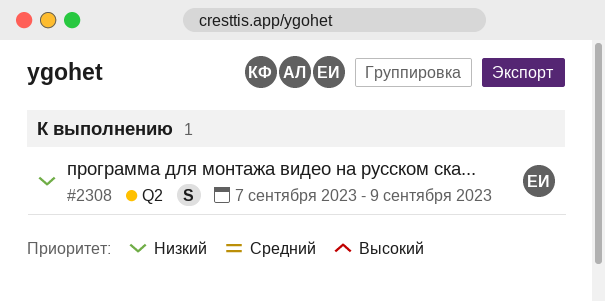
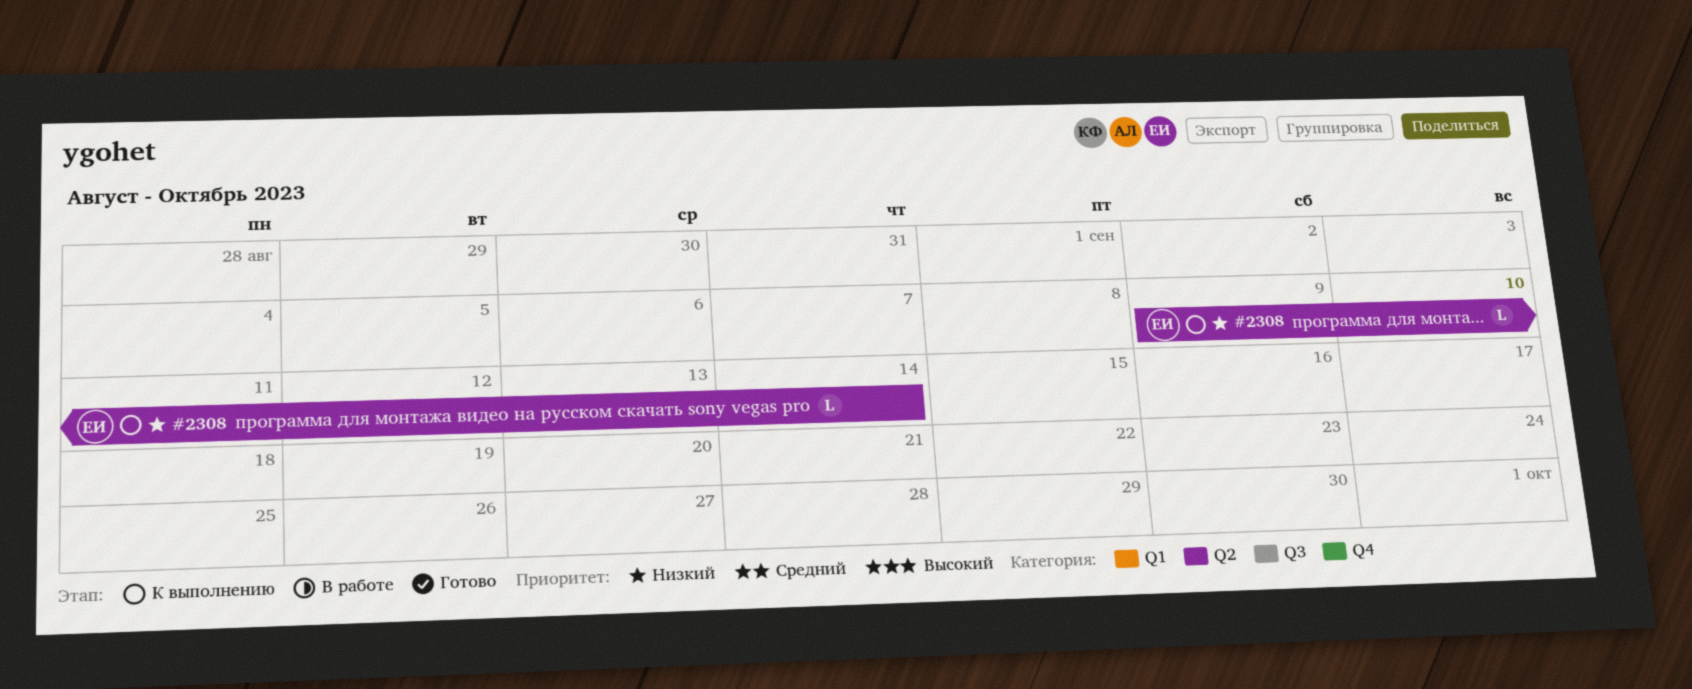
#2308, estimate: S -> L
#2308, start: Sep 7 -> Sep 9
#2308, due: Sep 9 -> Sep 14

